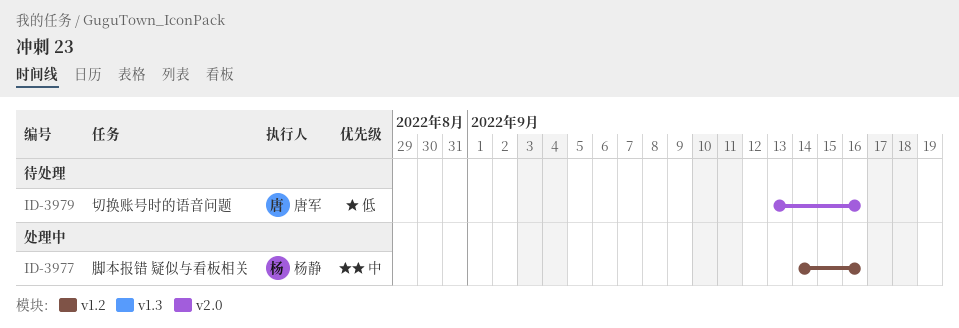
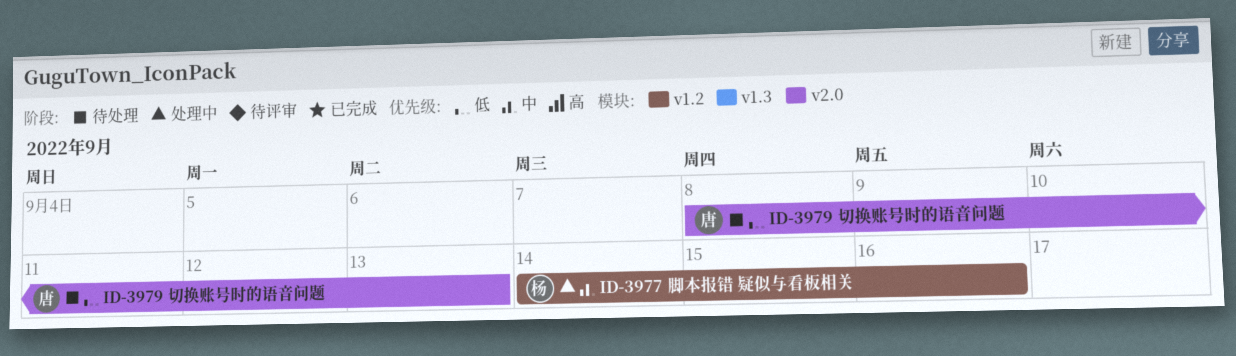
ID-3979, start: Sep 13 -> Sep 8
ID-3979, due: Sep 16 -> Sep 13

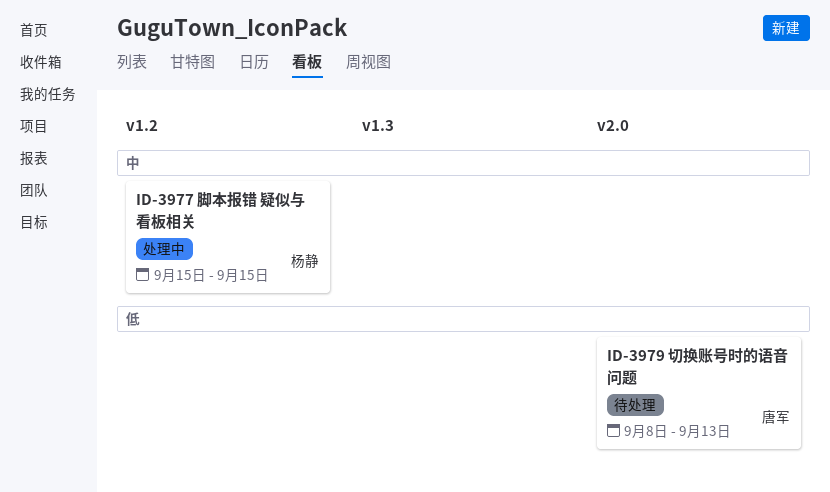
ID-3977, start: Sep 14 -> Sep 15
ID-3977, due: Sep 16 -> Sep 15

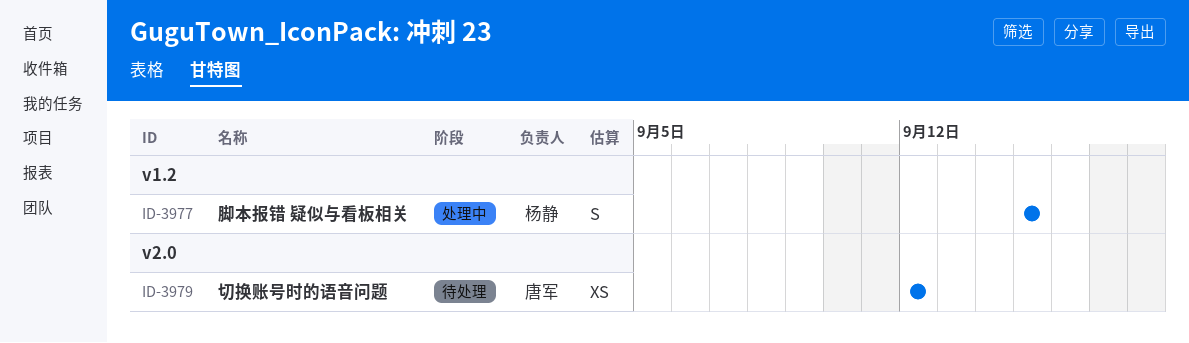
ID-3979, start: Sep 8 -> Sep 12
ID-3979, due: Sep 13 -> Sep 12

